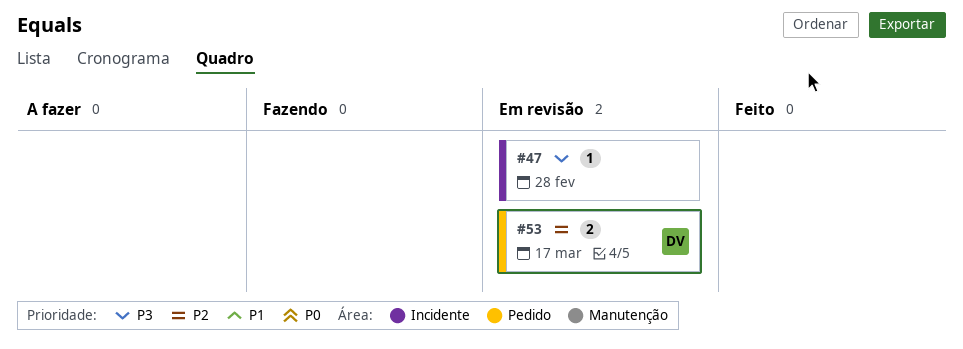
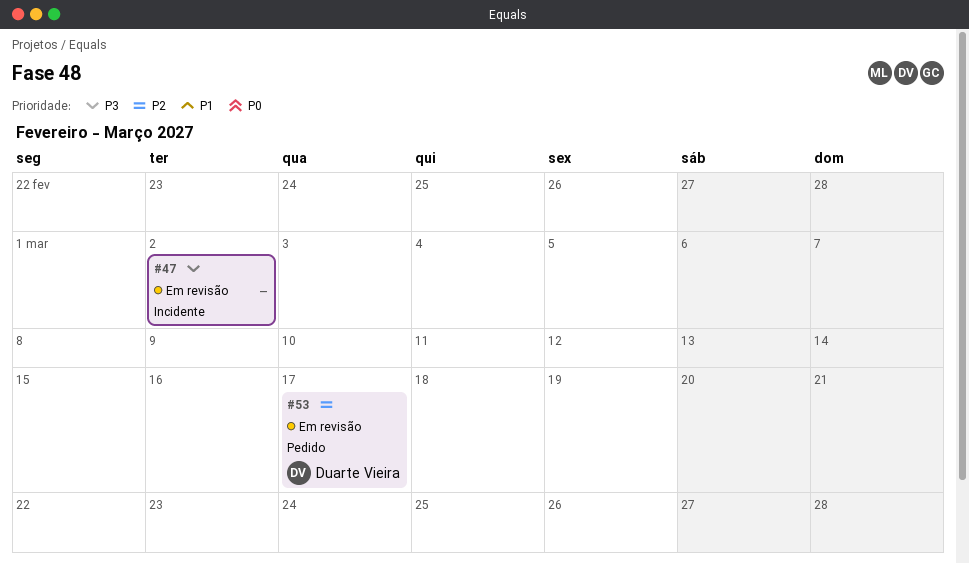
#47, due: Feb 28 -> Mar 2

